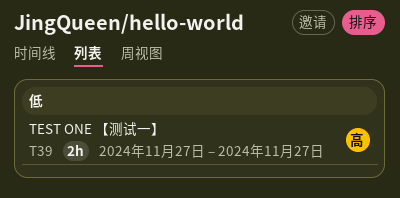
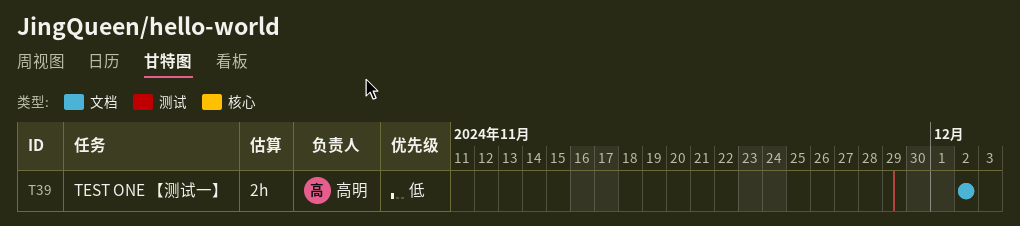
T39, start: Nov 27 -> Dec 2
T39, due: Nov 27 -> Dec 2

